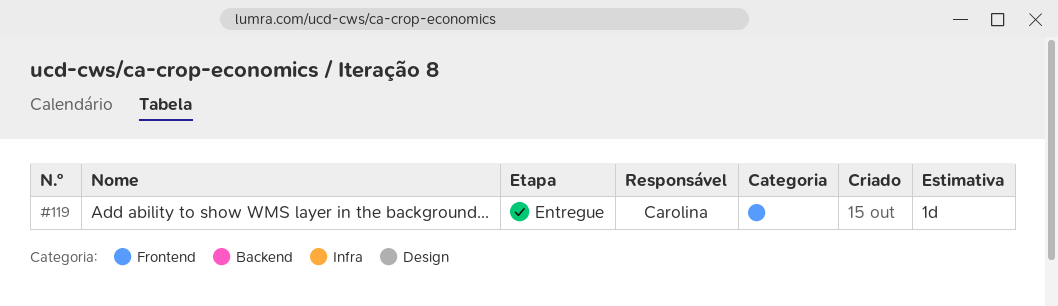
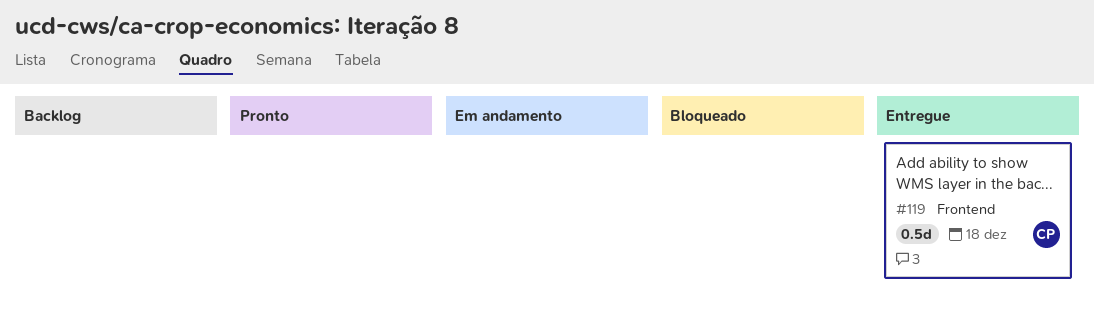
#119, estimate: 1d -> 0.5d

